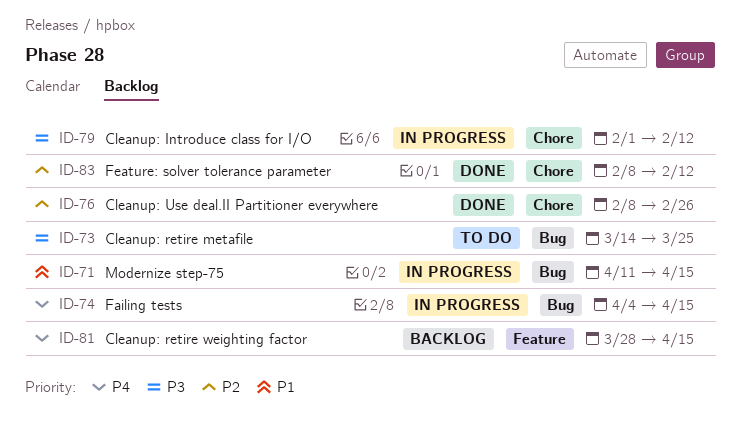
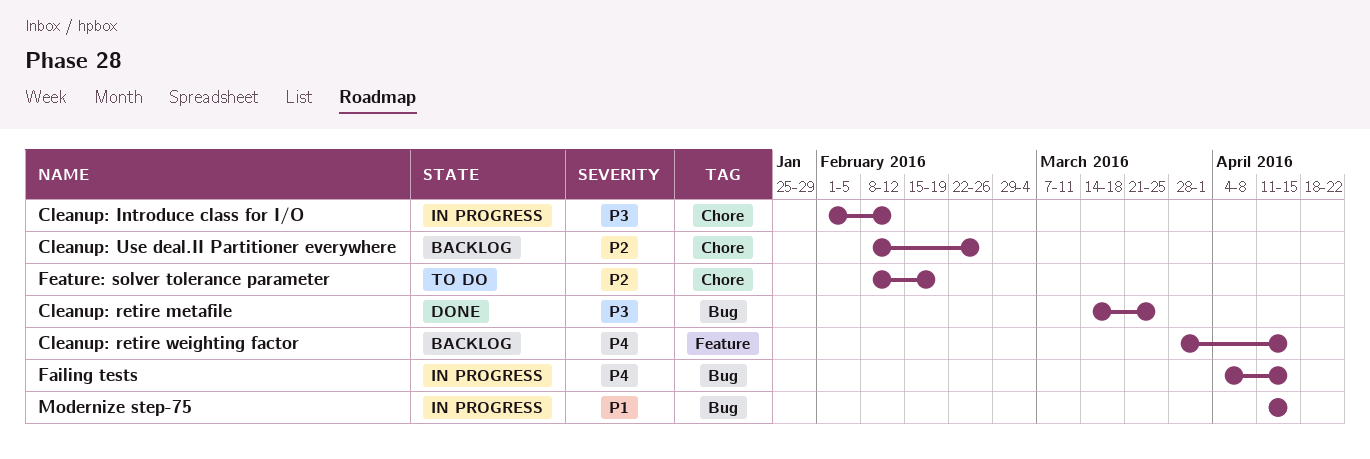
Cleanup: retire metafile, status: To do -> Done
Cleanup: Use deal.II Partitioner everywhere, status: Done -> Backlog
Feature: solver tolerance parameter, status: Done -> To do
Feature: solver tolerance parameter, due: Feb 12 -> Feb 19

